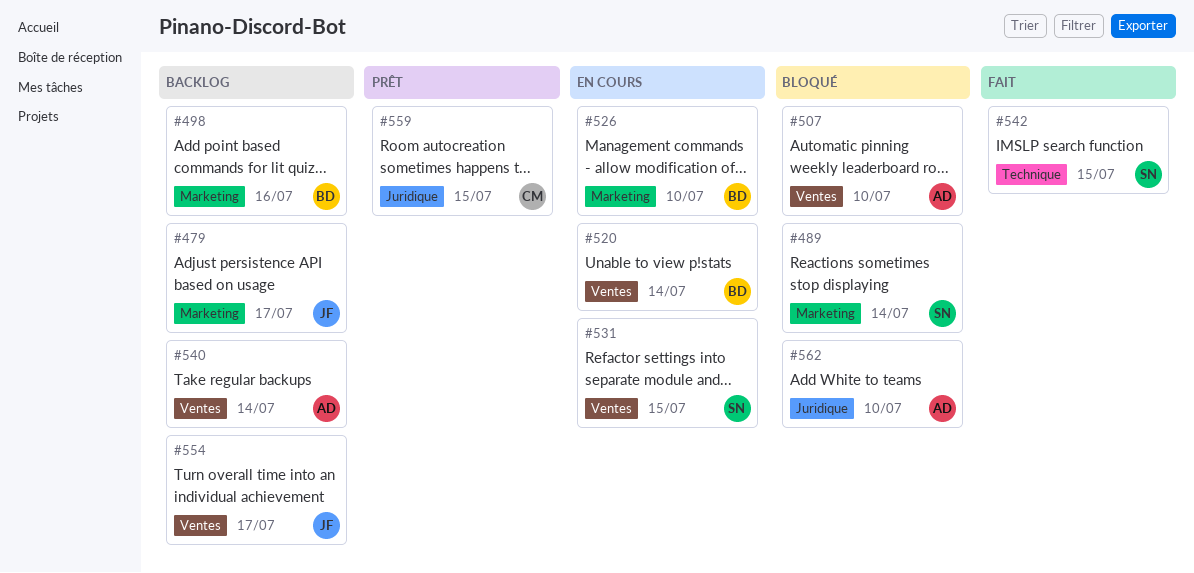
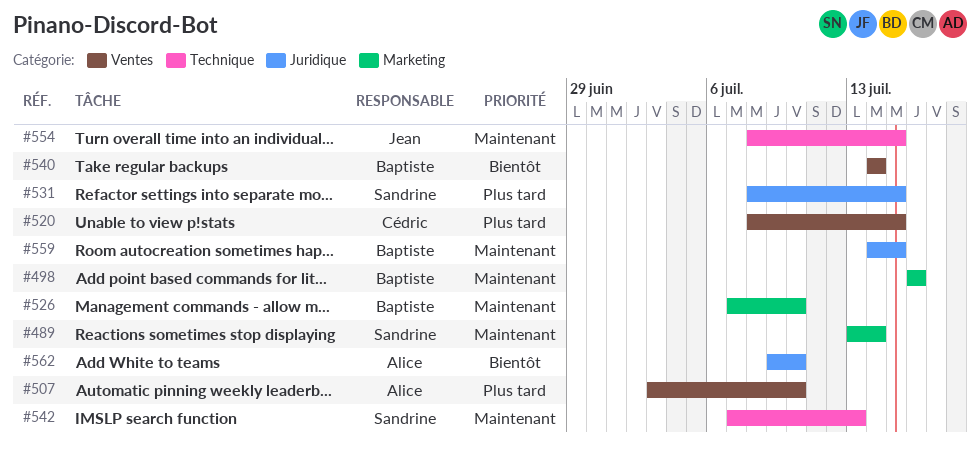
#479: present -> none
#520, owner: Baptiste -> Cédric
#520, due: Jul 14 -> Jul 15
#531, label: Ventes -> Juridique
#540, owner: Alice -> Baptiste
#542, due: Jul 15 -> Jul 13
#554, label: Ventes -> Technique
#554, due: Jul 17 -> Jul 15
#559, owner: Cédric -> Baptiste

